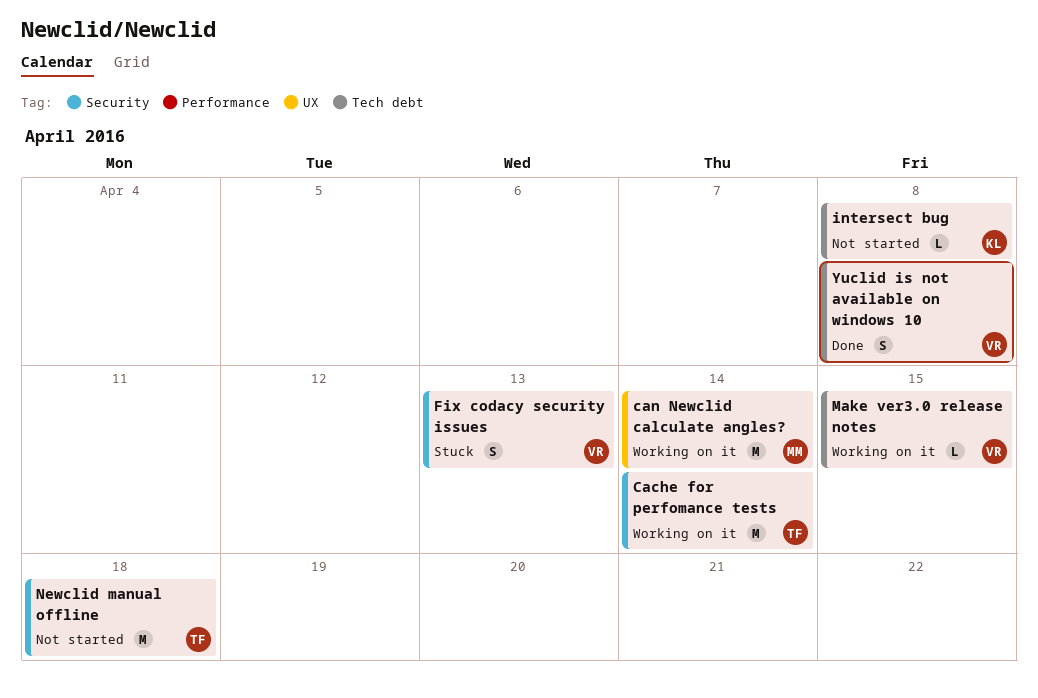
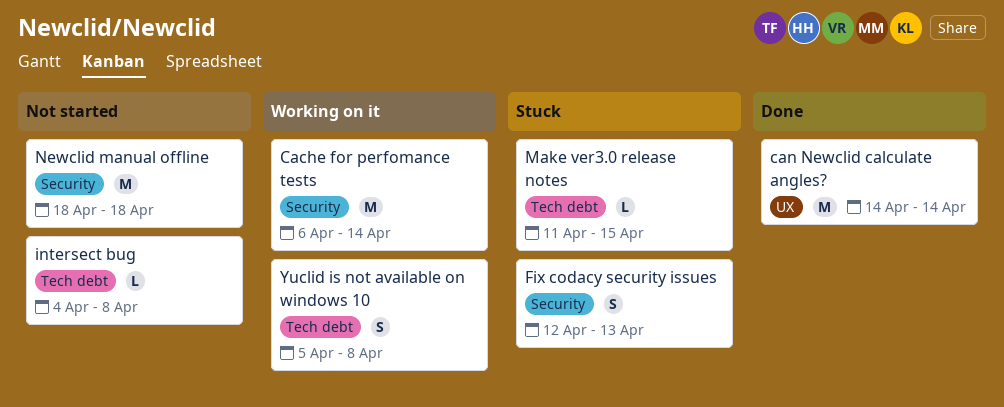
can Newclid calculate angles?, status: Working on it -> Done
Make ver3.0 release notes, status: Working on it -> Stuck
Yuclid is not available on windows 10, status: Done -> Working on it

